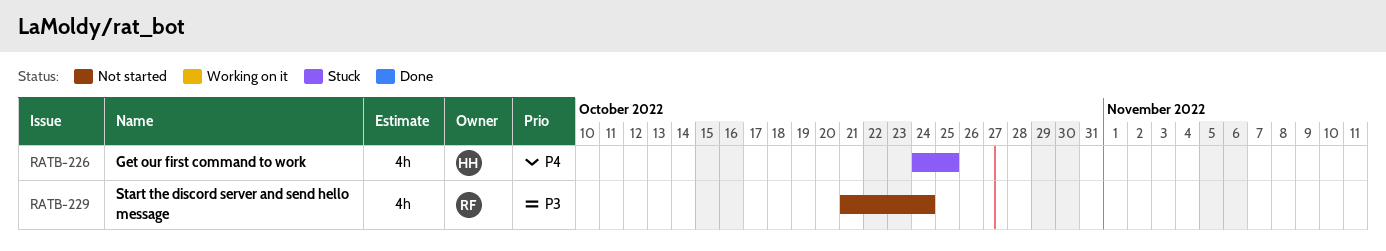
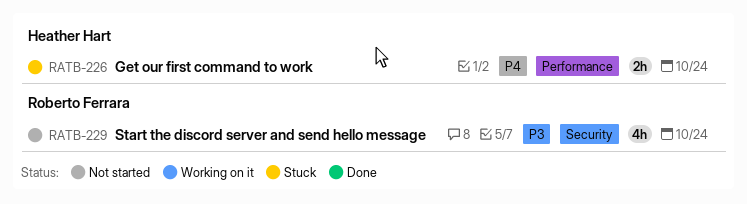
RATB-226, estimate: 4h -> 2h
RATB-226, due: Oct 25 -> Oct 24

